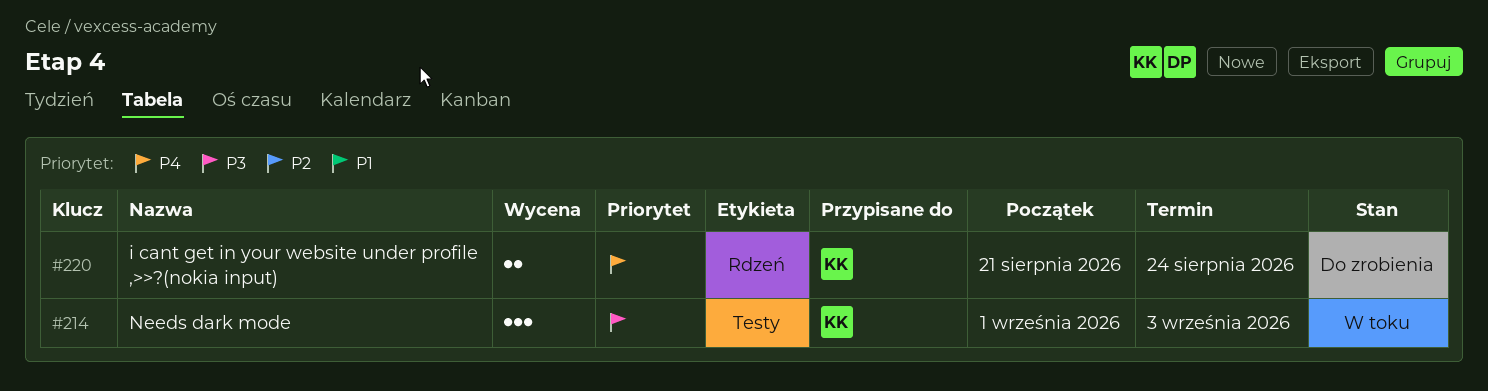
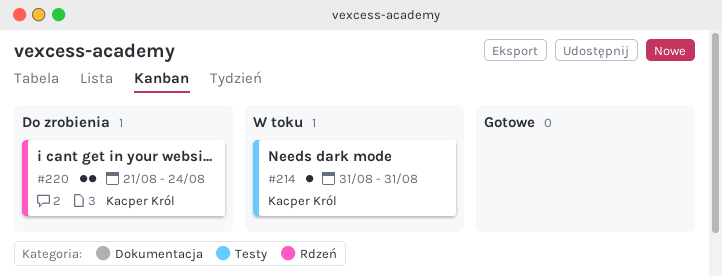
#214, estimate: 3 -> 1
#214, start: Sep 1 -> Aug 31
#214, due: Sep 3 -> Aug 31

